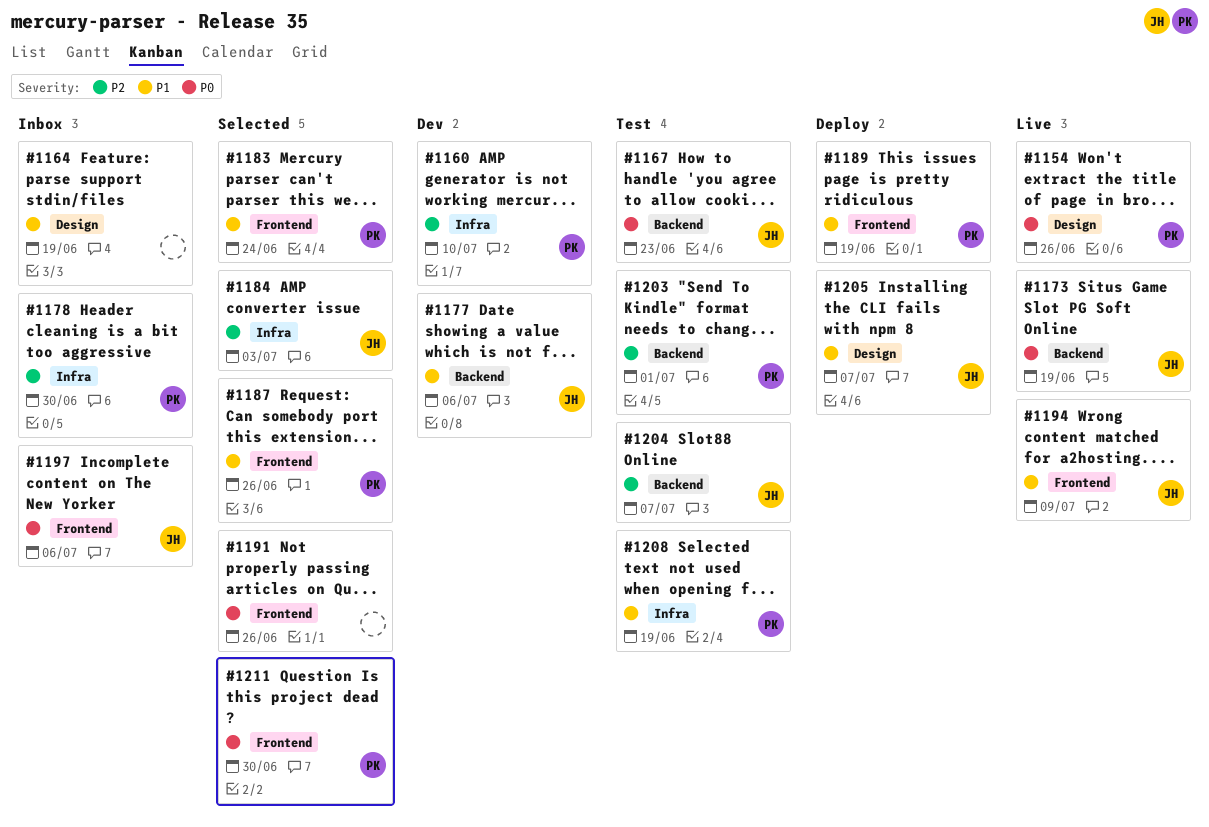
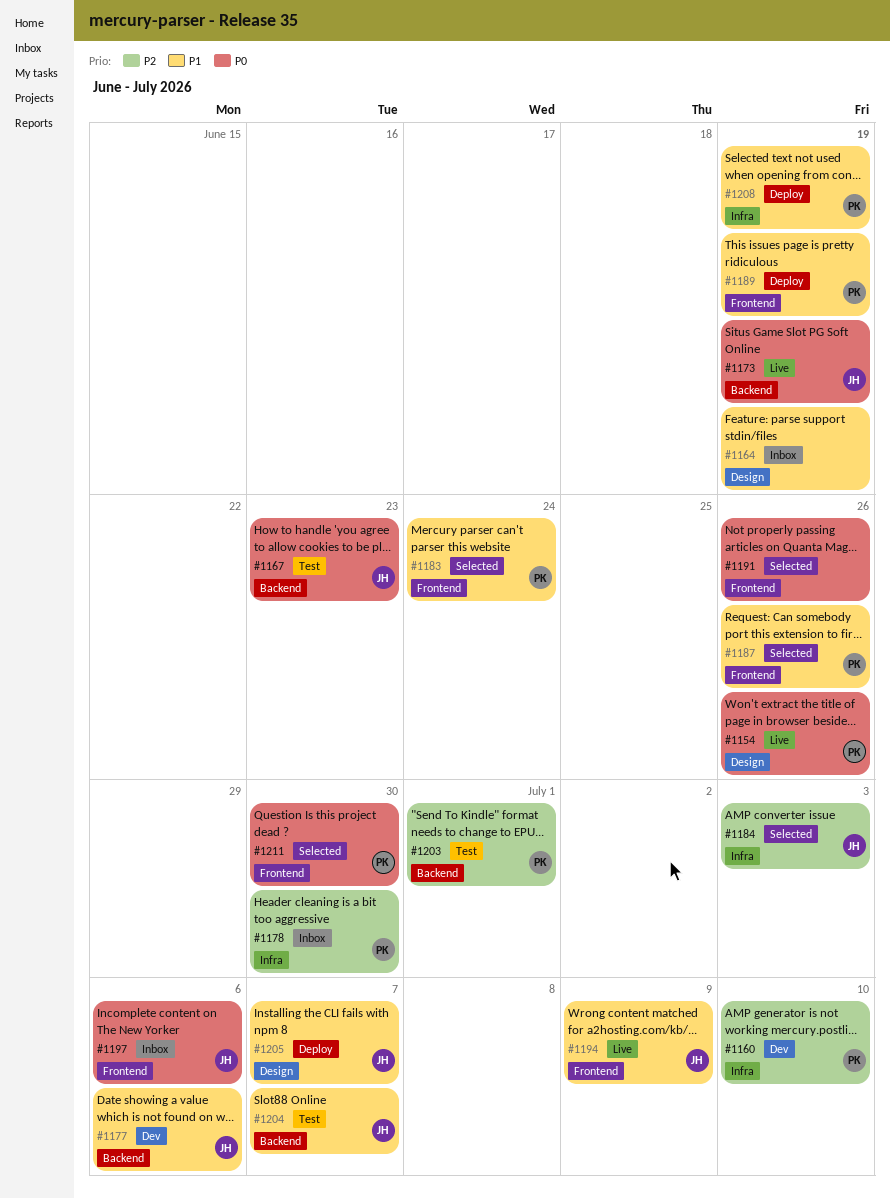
#1204, priority: P2 -> P1
#1208, status: Test -> Deploy

